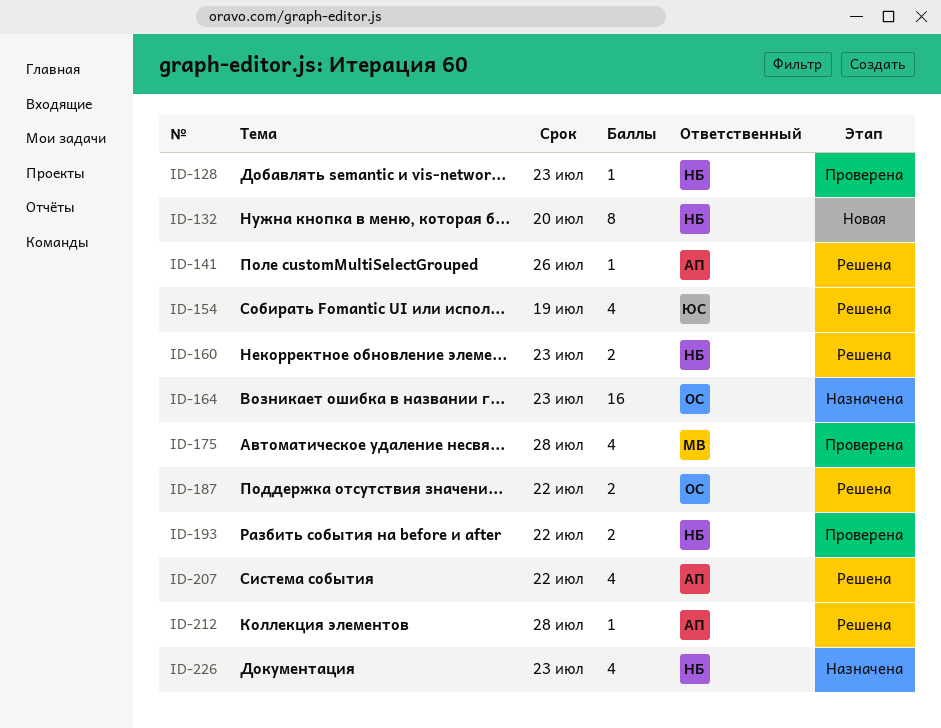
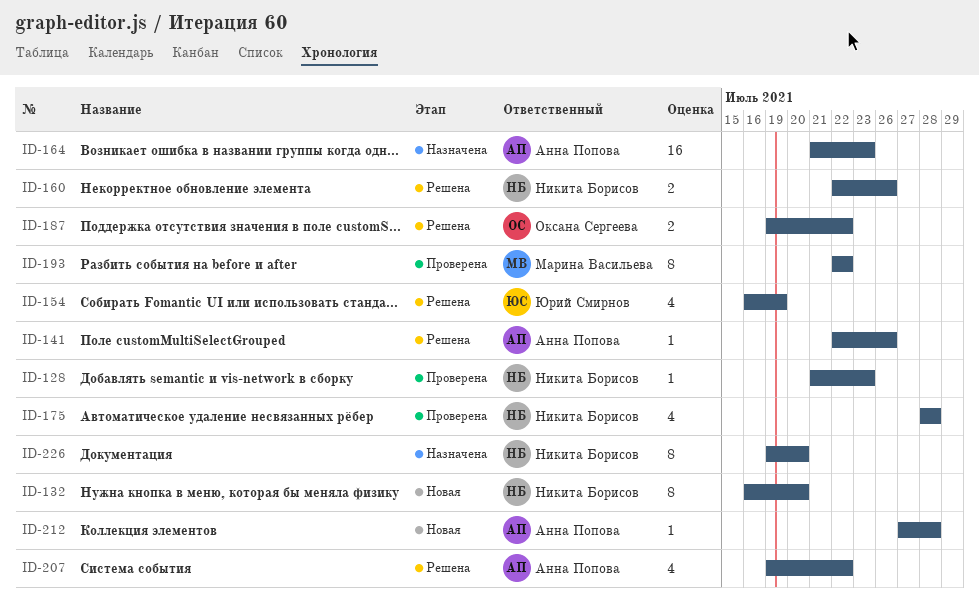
ID-160, due: Jul 23 -> Jul 26
ID-164, owner: Оксана Сергеева -> Анна Попова
ID-175, owner: Марина Васильева -> Никита Борисов
ID-193, owner: Никита Борисов -> Марина Васильева
ID-193, estimate: 2 -> 8
ID-212, status: Решена -> Новая
ID-226, estimate: 4 -> 8
ID-226, due: Jul 23 -> Jul 20

